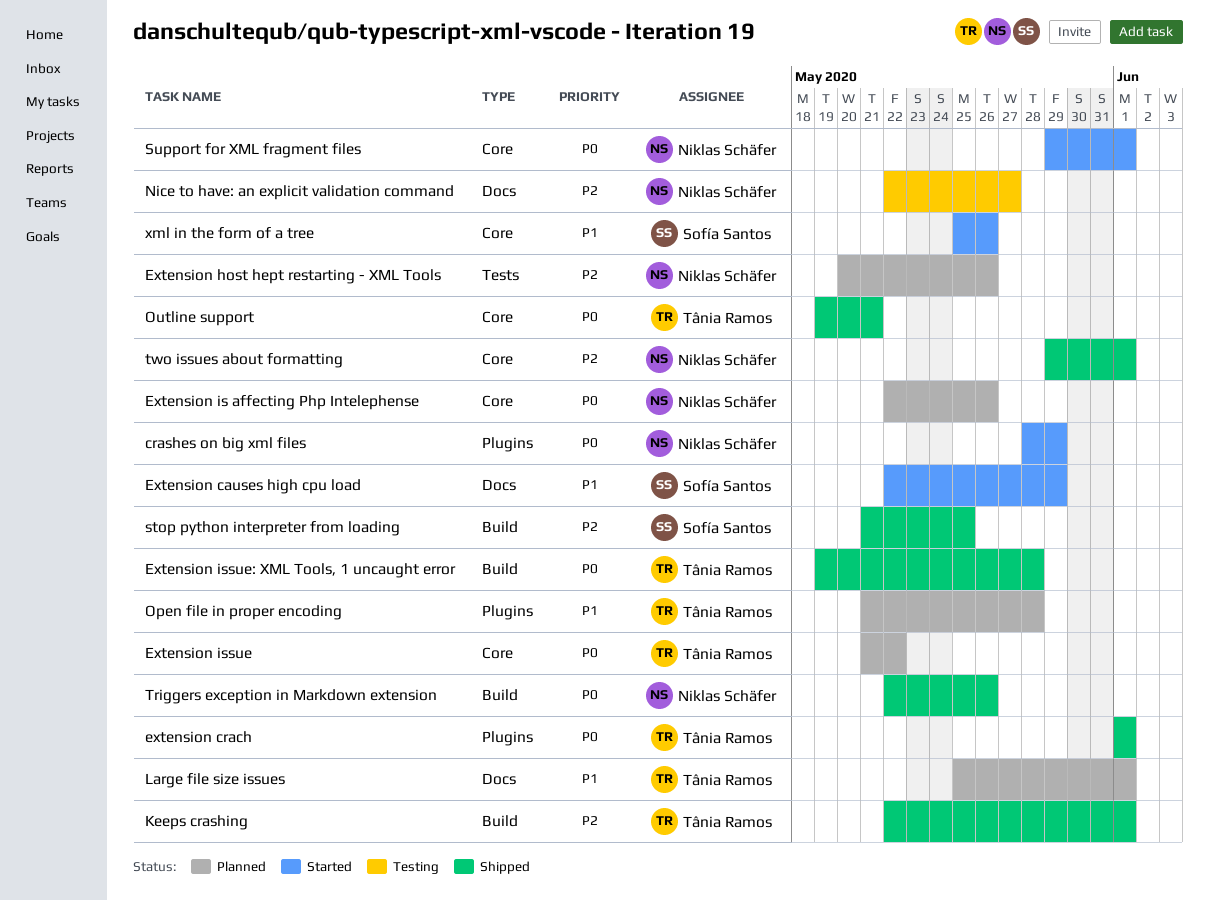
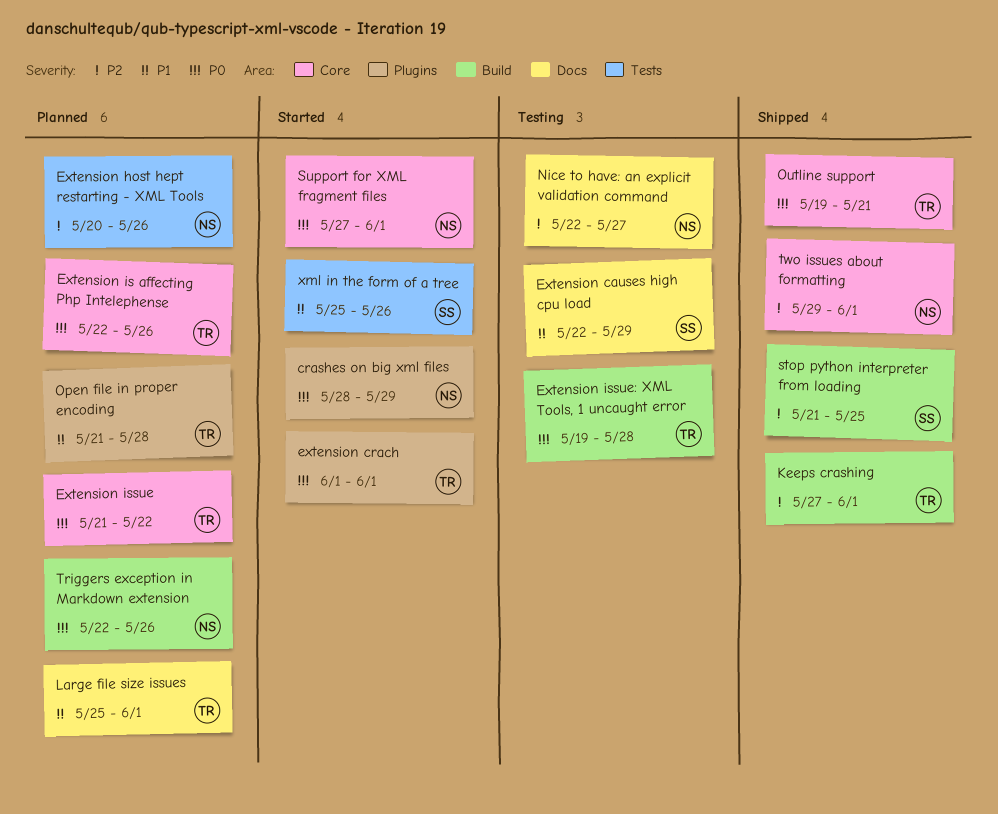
Extension causes high cpu load, status: Started -> Testing
extension crach, status: Shipped -> Started
Extension is affecting Php Intelephense, owner: Niklas Schäfer -> Tânia Ramos
Extension issue: XML Tools, 1 uncaught error, status: Shipped -> Testing
Keeps crashing, start: May 22 -> May 27
Support for XML fragment files, start: May 29 -> May 27
Triggers exception in Markdown extension, status: Shipped -> Planned
xml in the form of a tree, label: Core -> Tests

